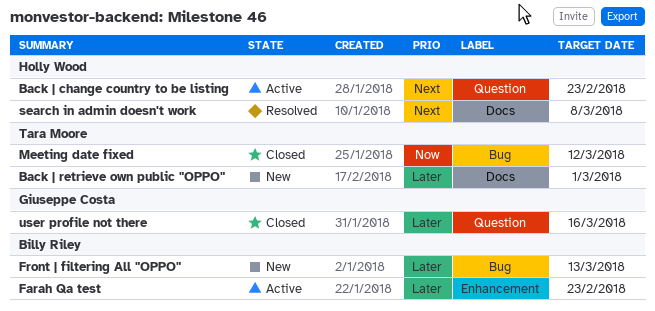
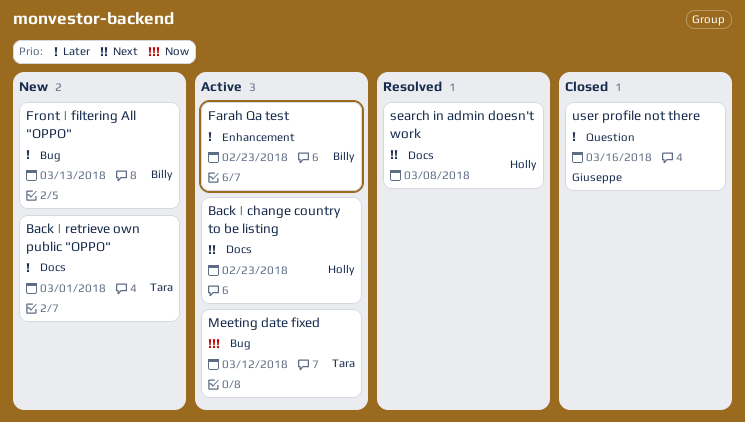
Back | change country to be listing, label: Question -> Docs
Meeting date fixed, status: Closed -> Active

